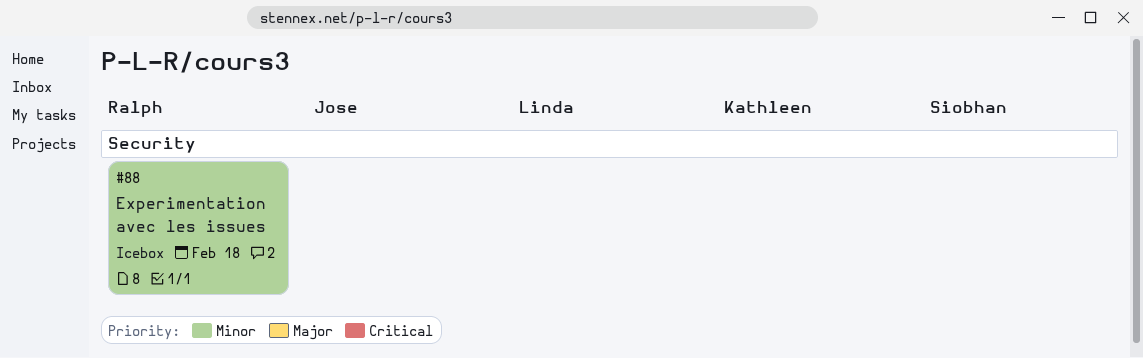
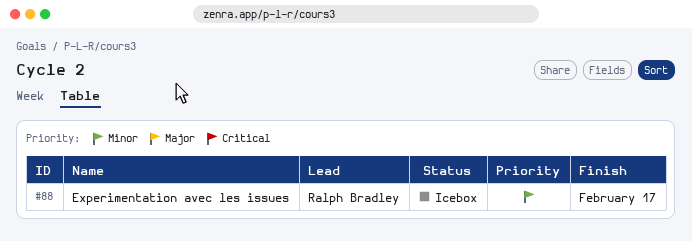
#88, due: Feb 18 -> Feb 17

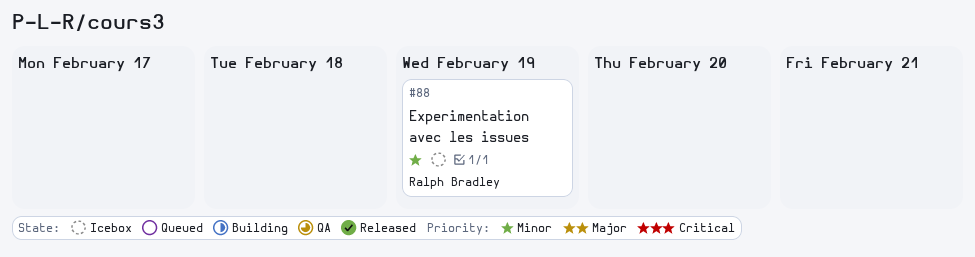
#88, due: Feb 17 -> Feb 19

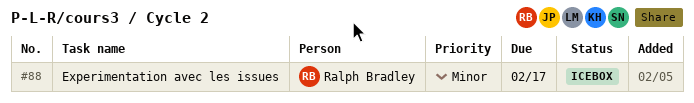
#88, due: Feb 19 -> Feb 17

